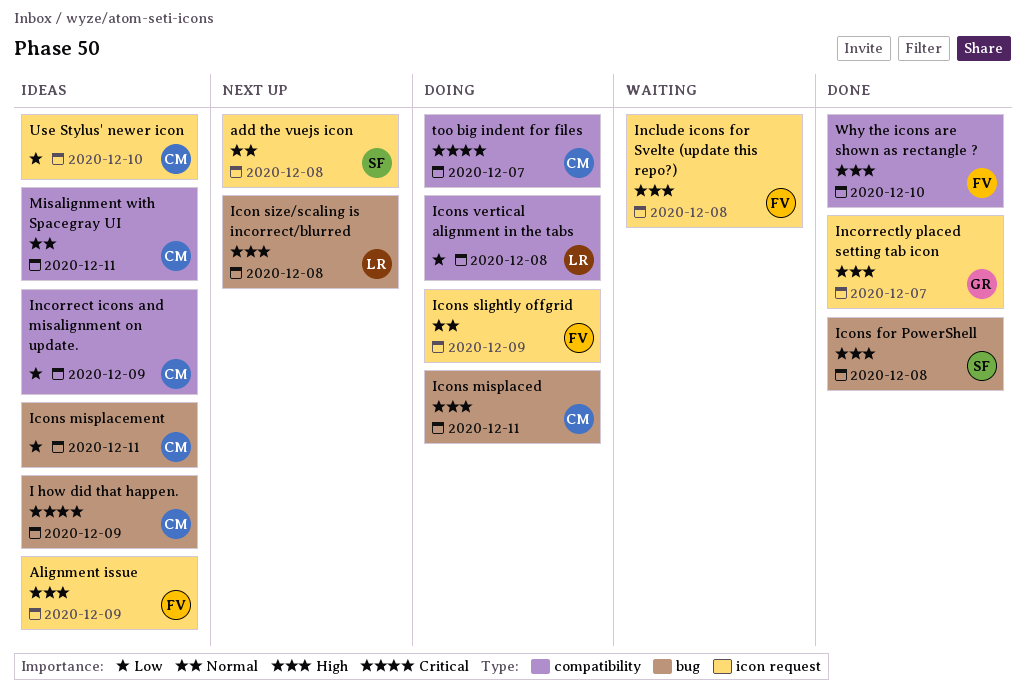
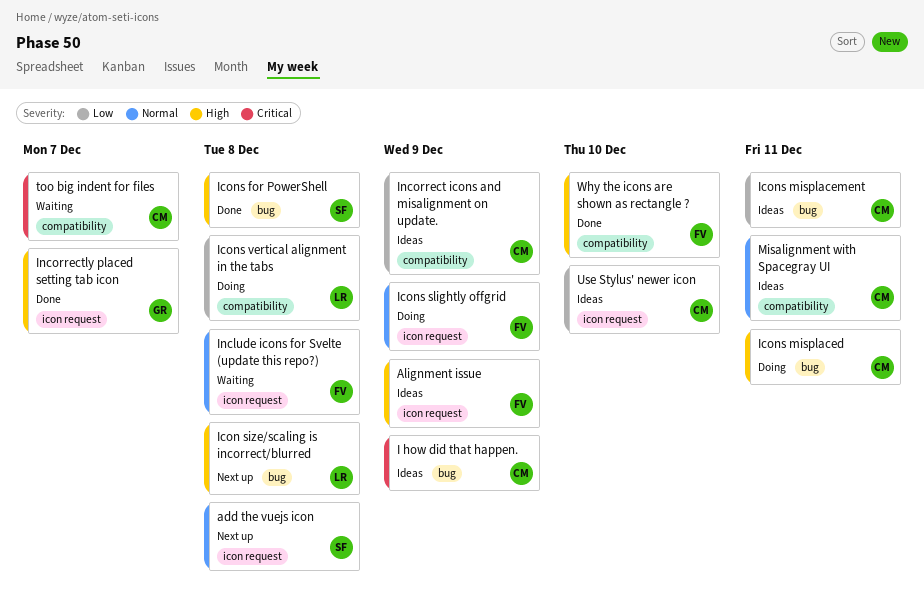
Include icons for Svelte (update this repo?), priority: High -> Normal
too big indent for files, status: Doing -> Waiting

